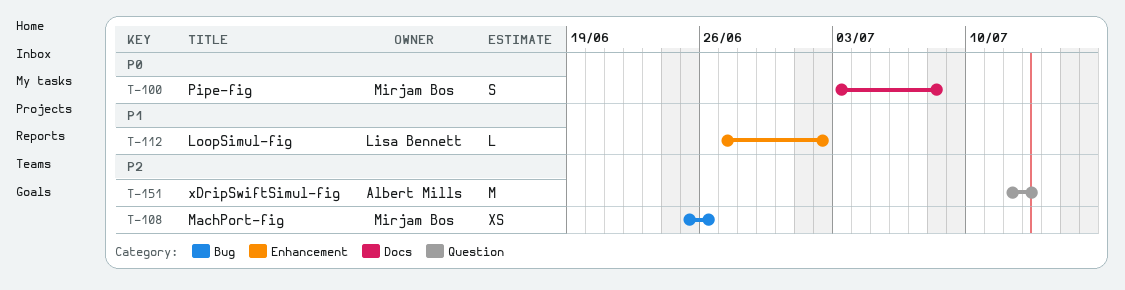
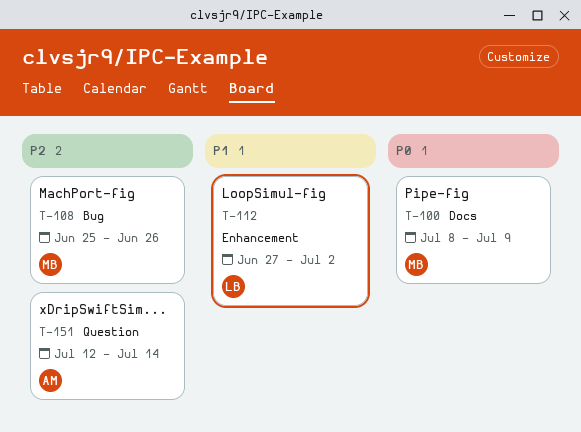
T-100, start: Jul 3 -> Jul 8
T-100, due: Jul 8 -> Jul 9
T-151, due: Jul 13 -> Jul 14

